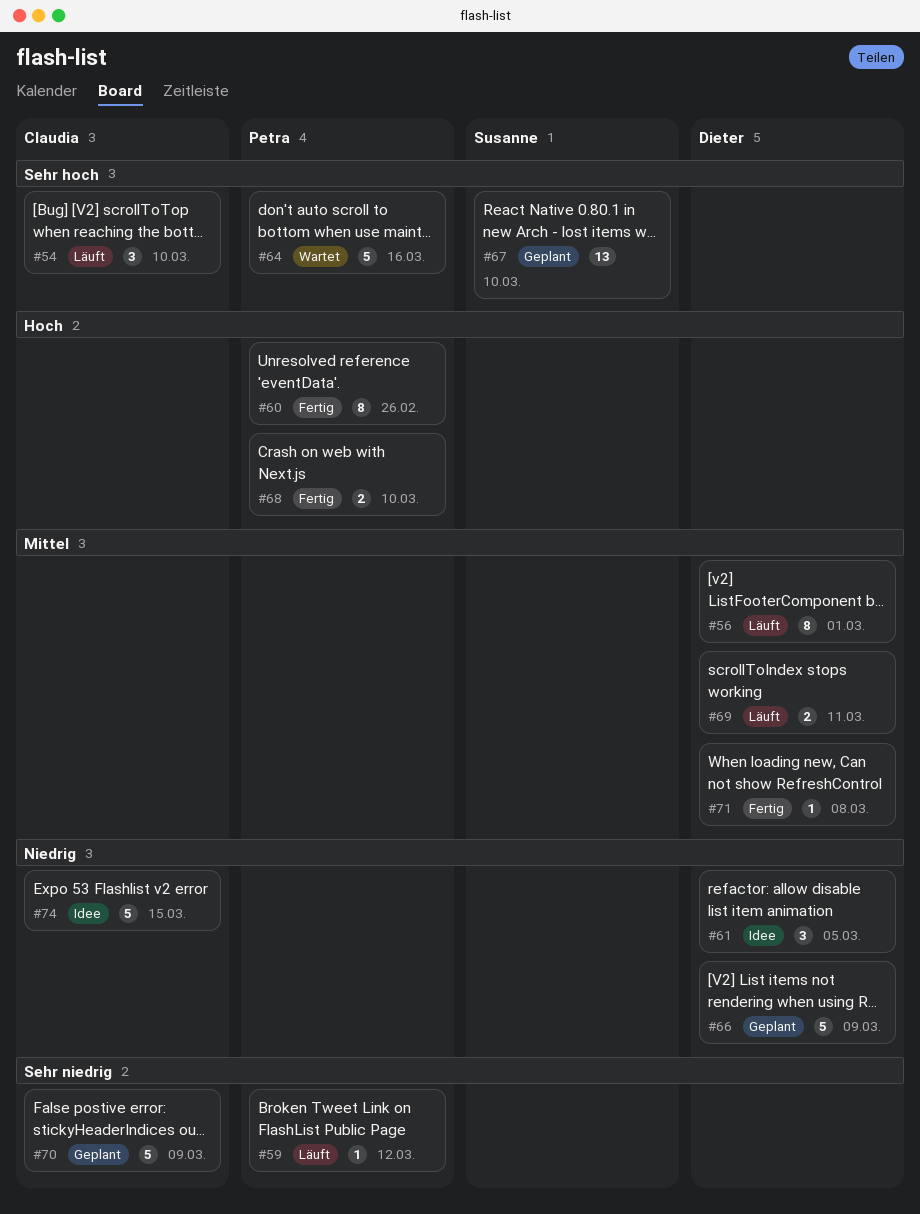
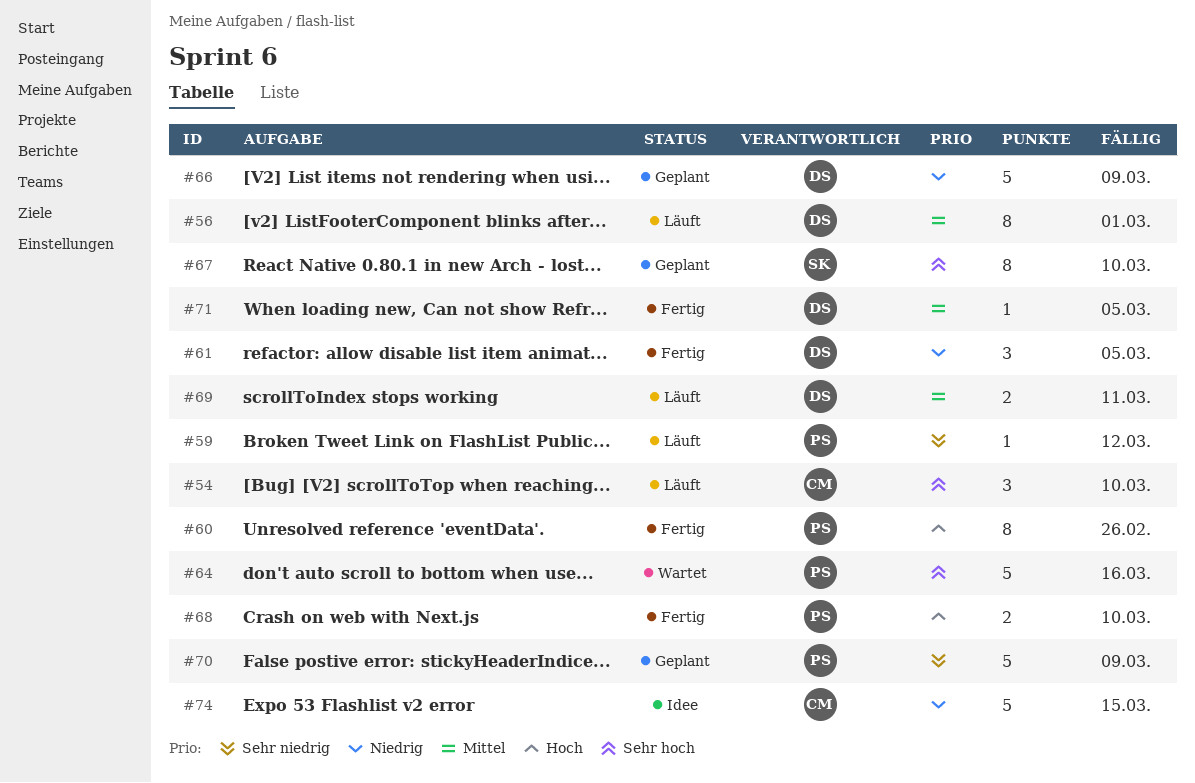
#61, status: Idee -> Fertig
#67, estimate: 13 -> 8
#70, owner: Claudia -> Petra
#71, due: Mar 8 -> Mar 5

